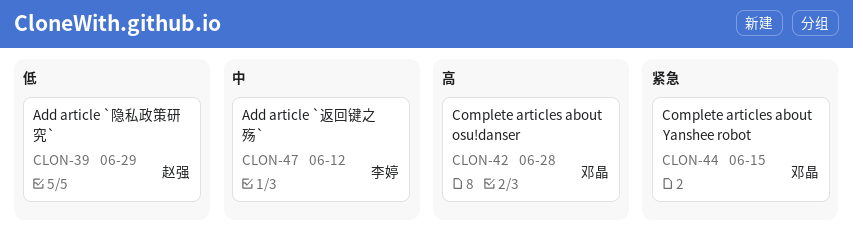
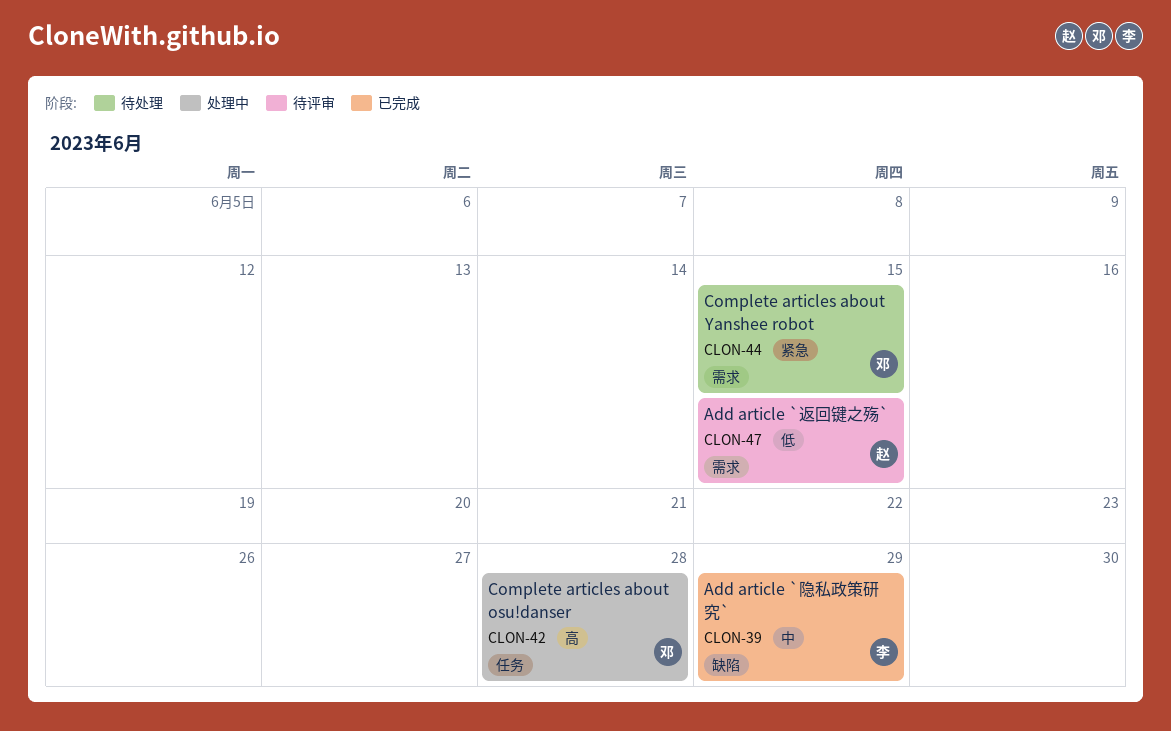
CLON-39, owner: 赵强 -> 李婷
CLON-39, priority: 低 -> 中
CLON-47, owner: 李婷 -> 赵强
CLON-47, priority: 中 -> 低
CLON-47, due: Jun 12 -> Jun 15

